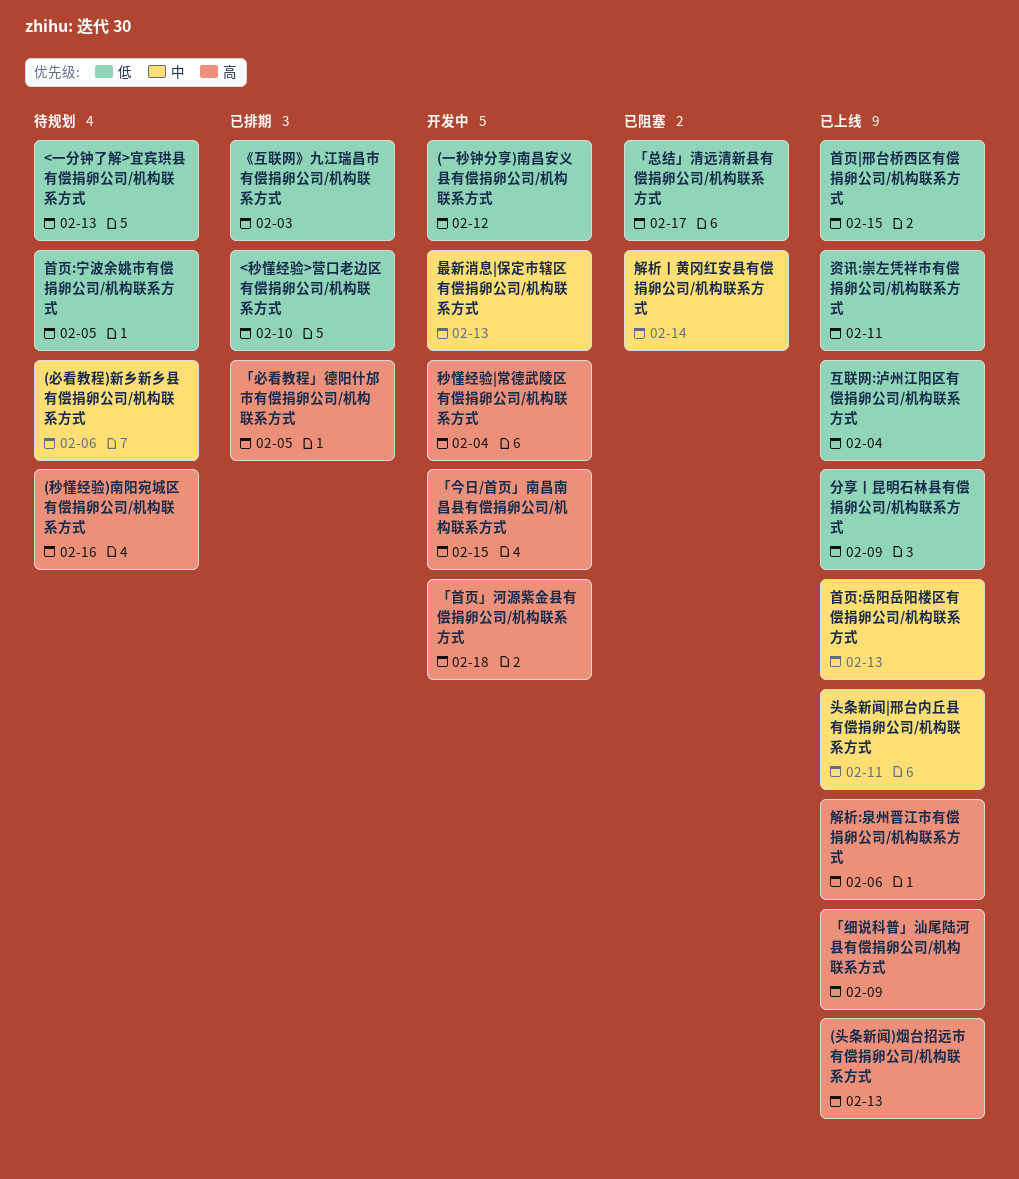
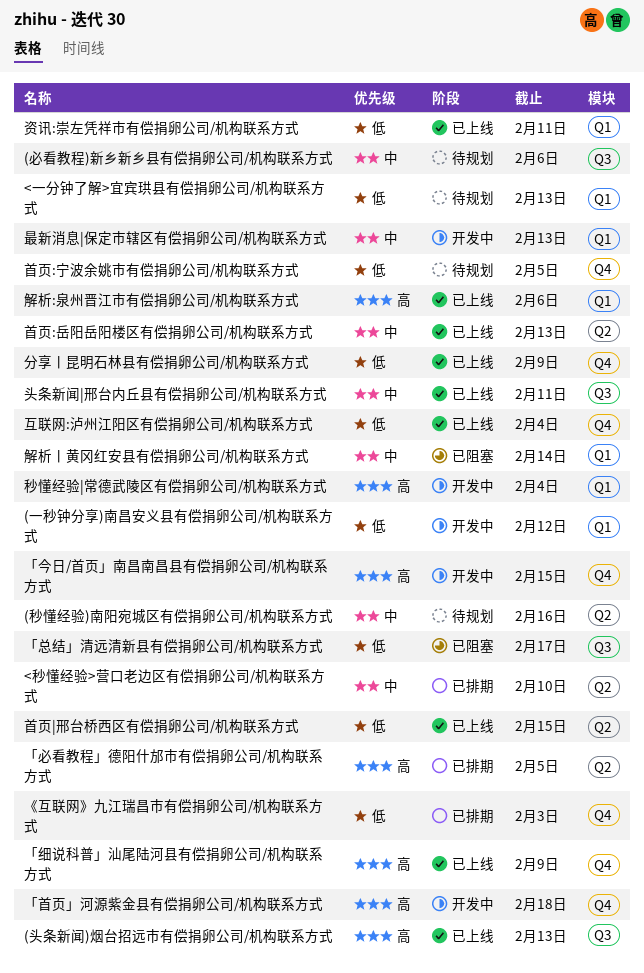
(秒懂经验)南阳宛城区有偿捐卵公司/机构联系方式, priority: 高 -> 中
<秒懂经验>营口老边区有偿捐卵公司/机构联系方式, priority: 低 -> 中

